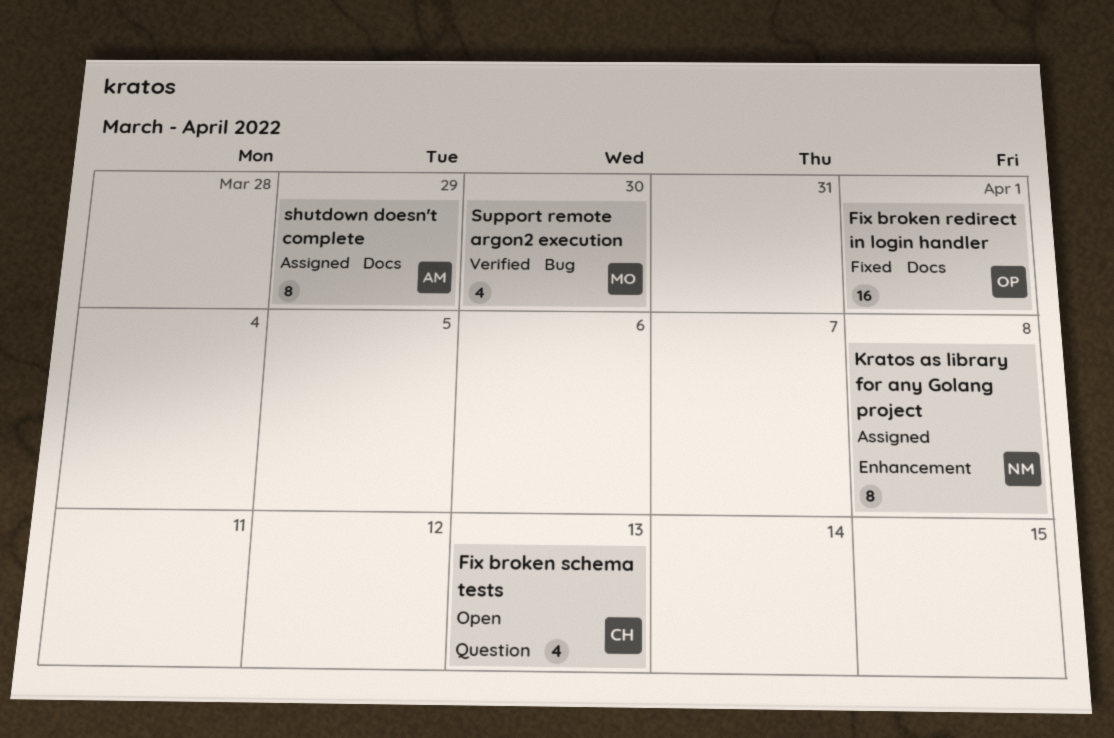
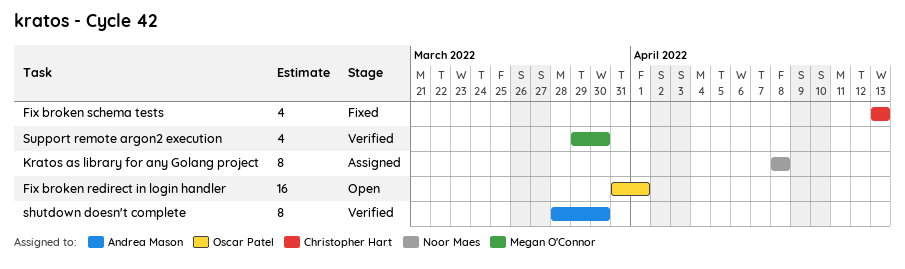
Fix broken redirect in login handler, status: Fixed -> Open
Fix broken schema tests, status: Open -> Fixed
shutdown doesn't complete, status: Assigned -> Verified
shutdown doesn't complete, due: Mar 29 -> Mar 30

